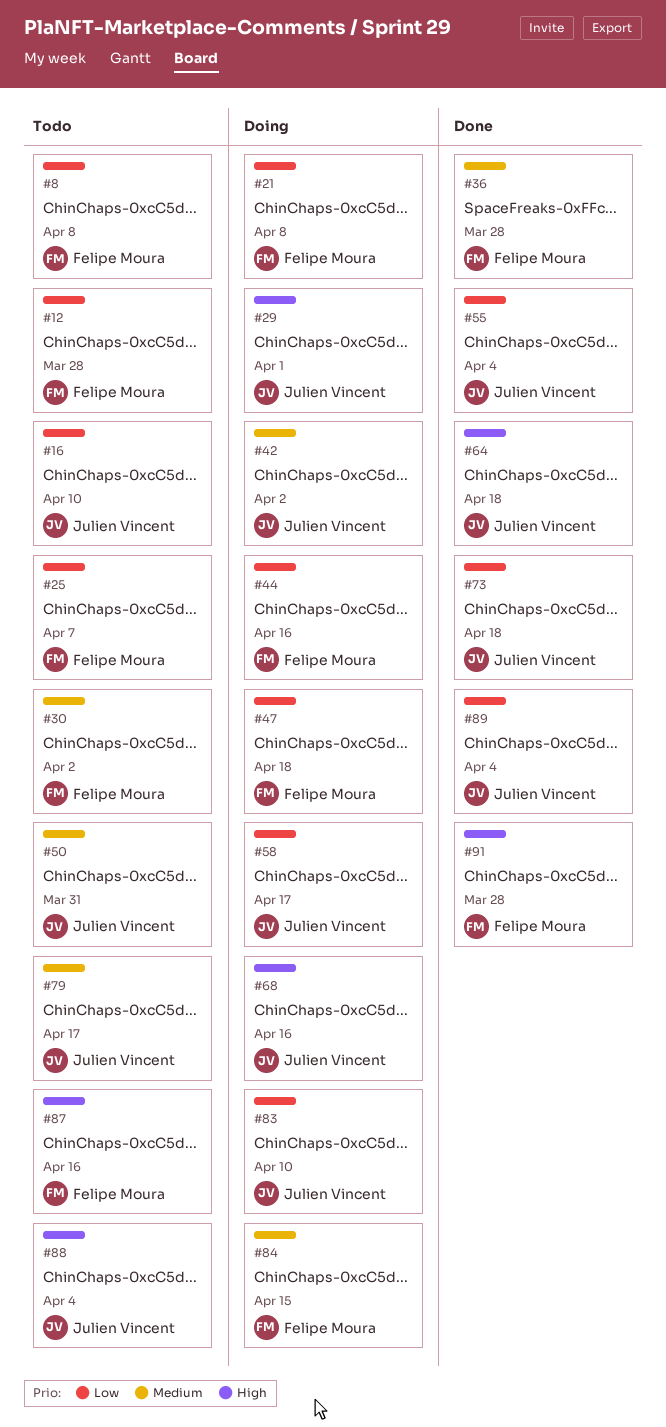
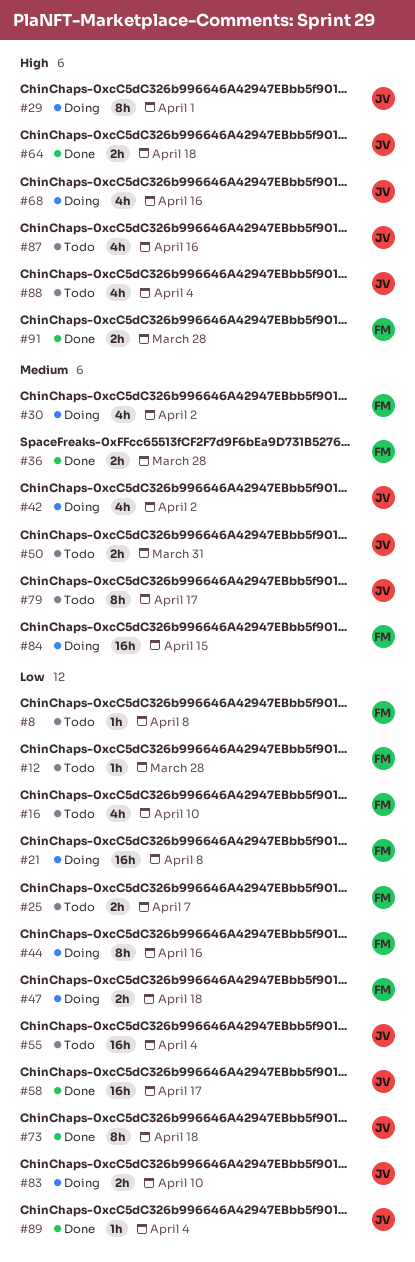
#16, owner: Julien Vincent -> Felipe Moura
#30, status: Todo -> Doing
#55, status: Done -> Todo
#58, status: Doing -> Done
#87, owner: Felipe Moura -> Julien Vincent

